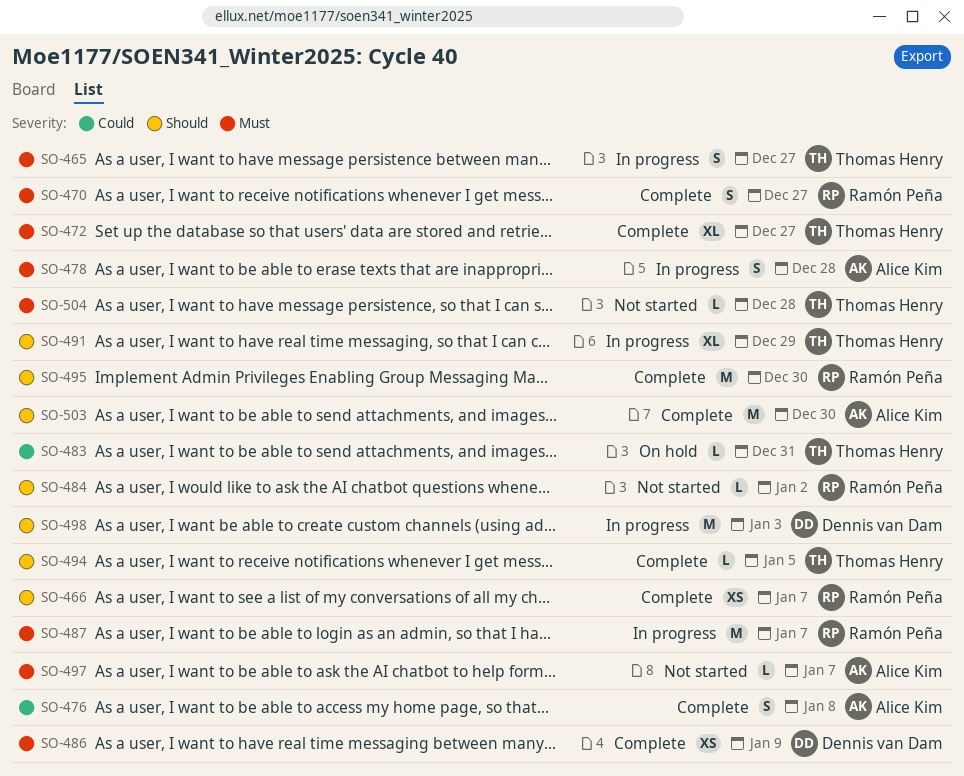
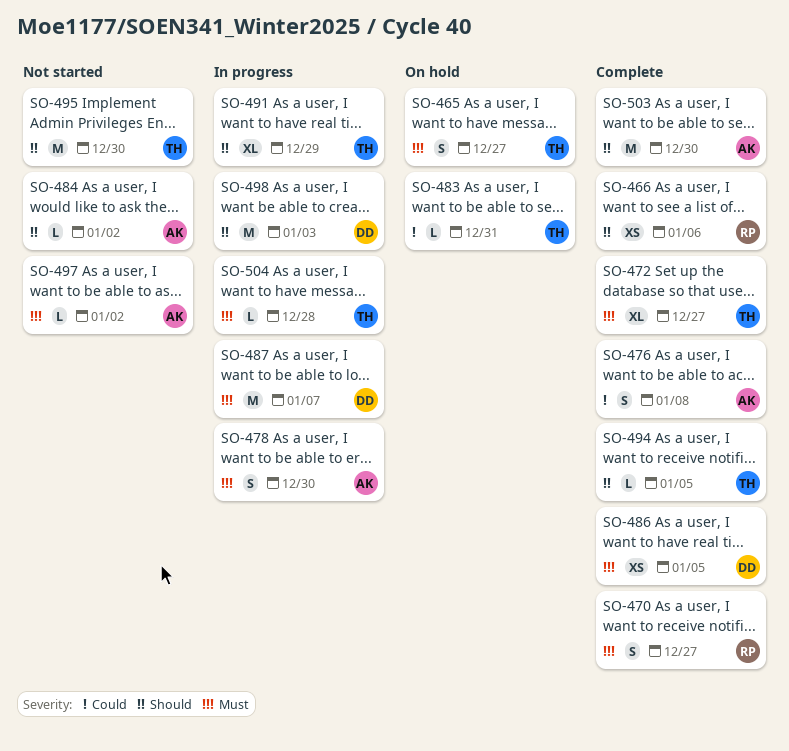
SO-465, status: In progress -> On hold
SO-466, due: Jan 7 -> Jan 6
SO-478, due: Dec 28 -> Dec 30
SO-484, owner: Ramón Peña -> Alice Kim
SO-486, due: Jan 9 -> Jan 5
SO-487, owner: Ramón Peña -> Dennis van Dam
SO-495, status: Complete -> Not started
SO-495, owner: Ramón Peña -> Thomas Henry
SO-497, due: Jan 7 -> Jan 2
SO-504, status: Not started -> In progress

